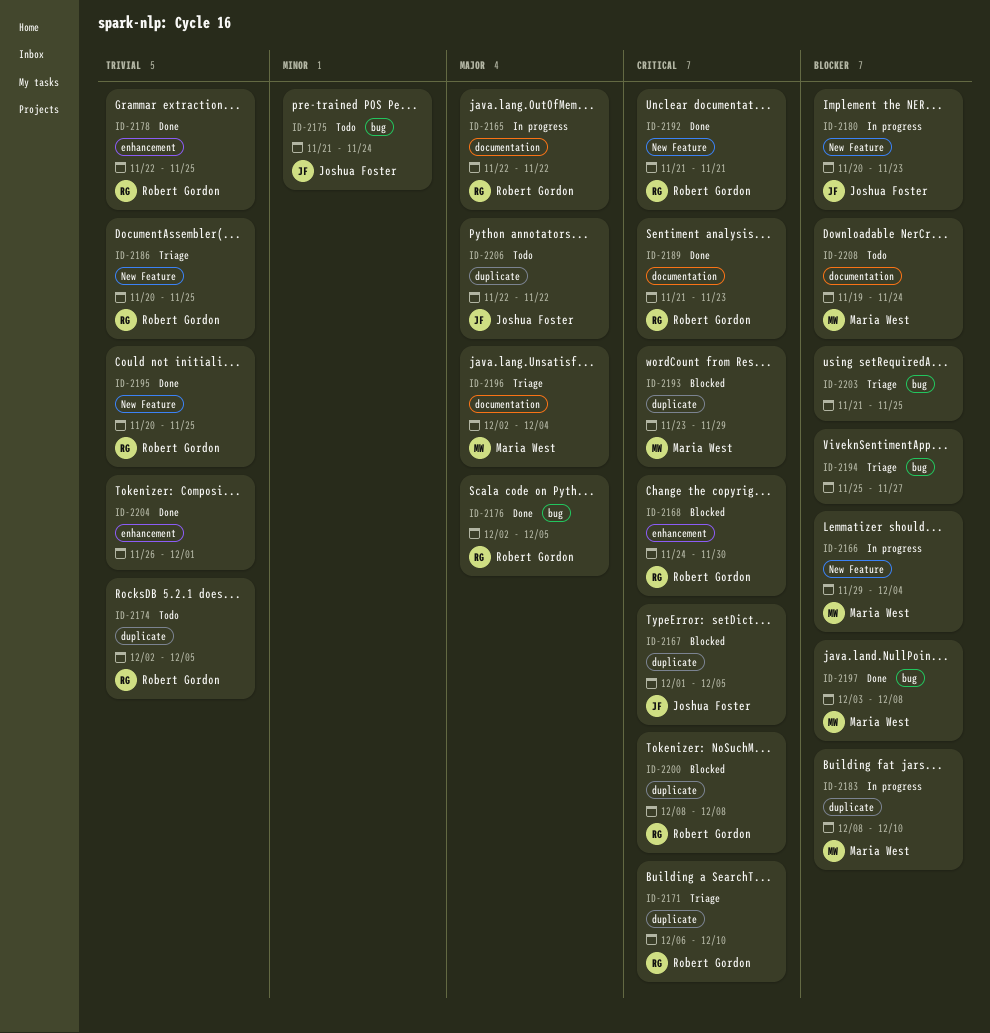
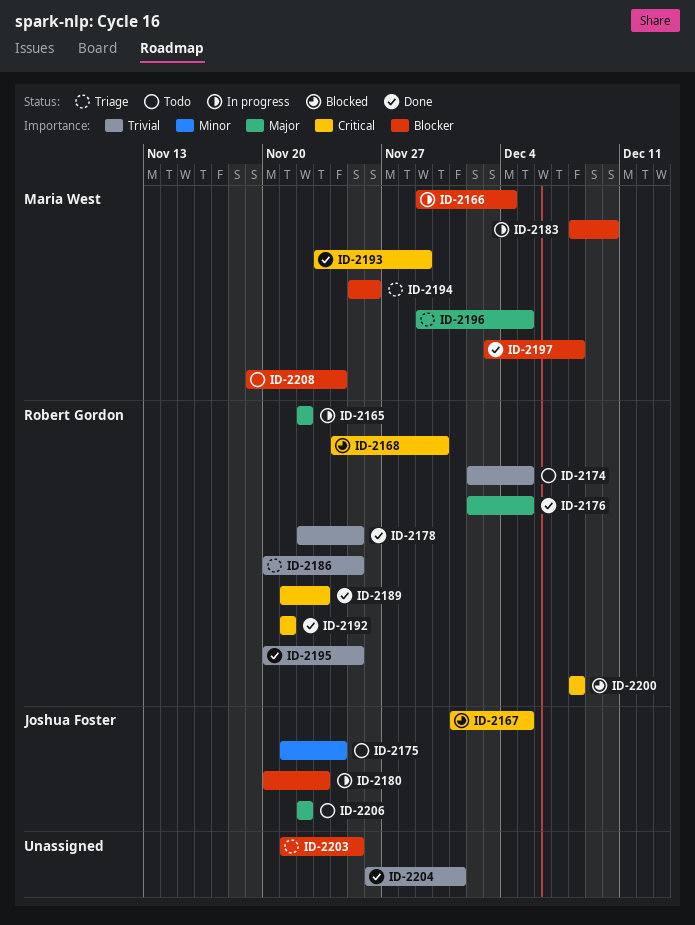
ID-2171: present -> none
ID-2193, status: Blocked -> Done
ID-2194, owner: none -> Maria West
ID-2194, due: Nov 27 -> Nov 26
ID-2196, start: Dec 2 -> Nov 29
ID-2196, due: Dec 4 -> Dec 5

